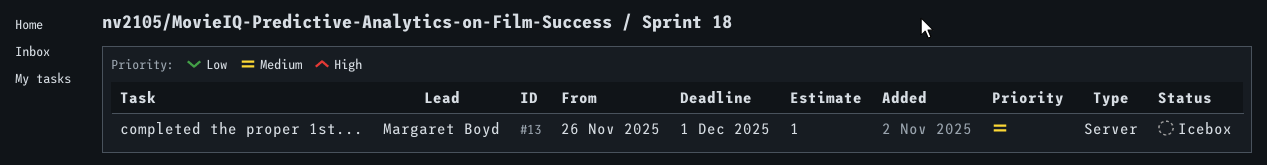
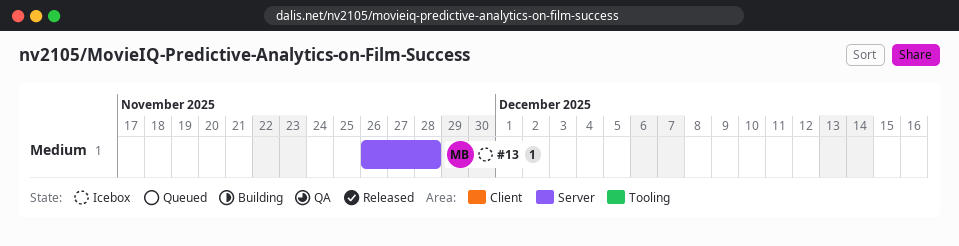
#13, due: Dec 1 -> Nov 28

